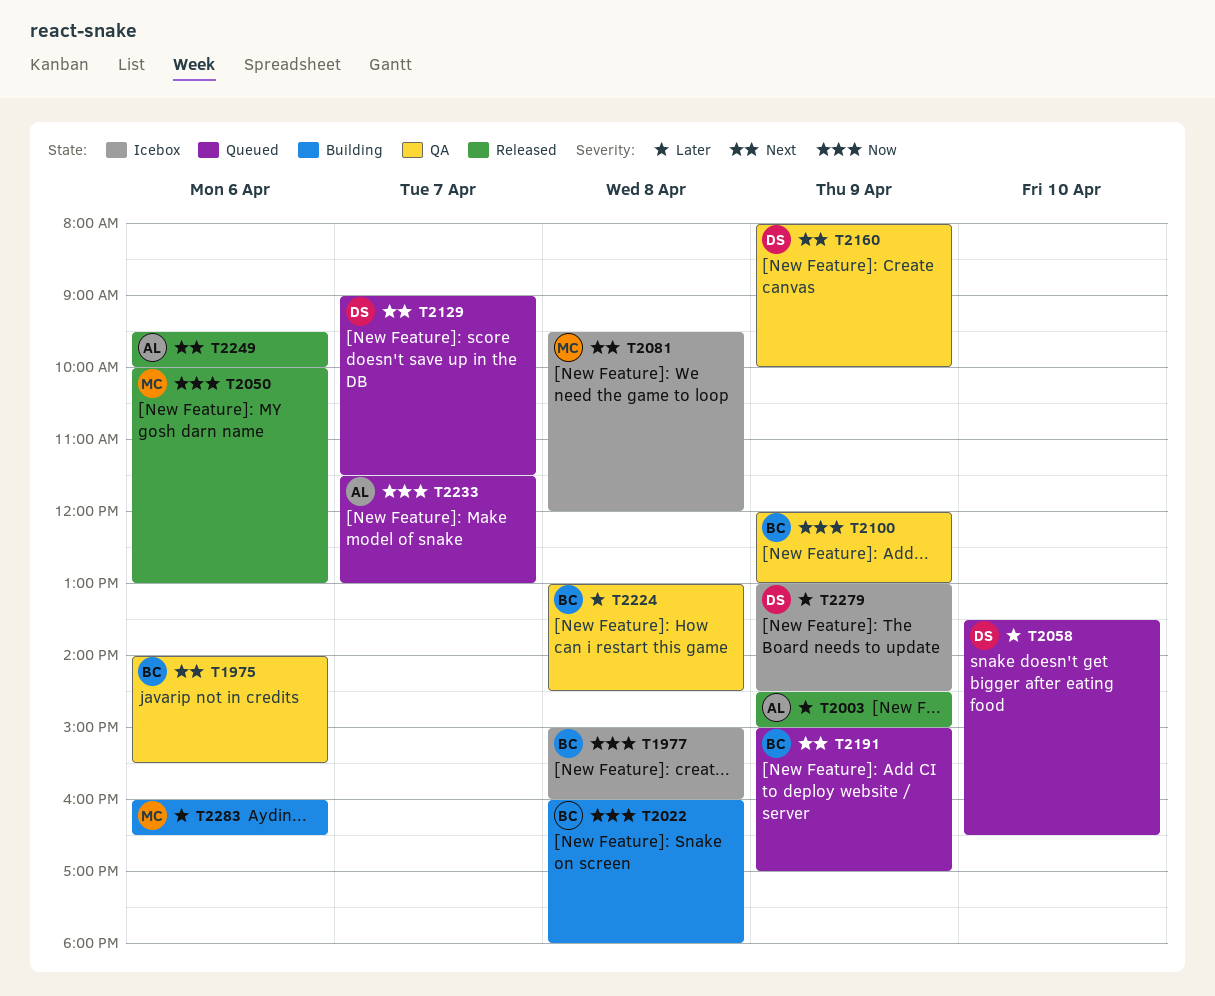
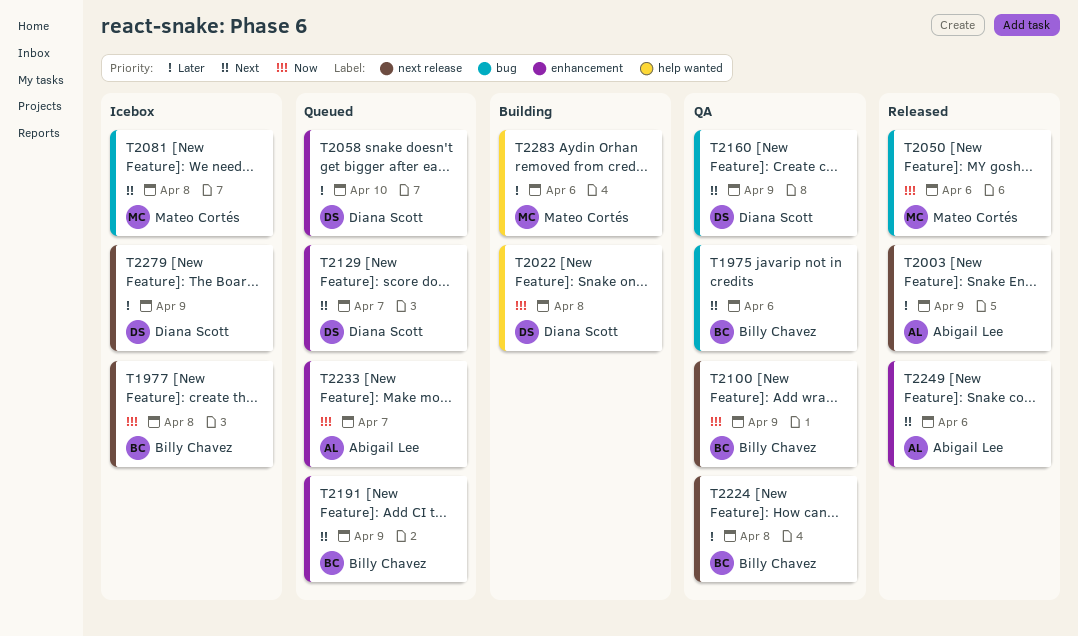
T2022, owner: Billy Chavez -> Diana Scott

